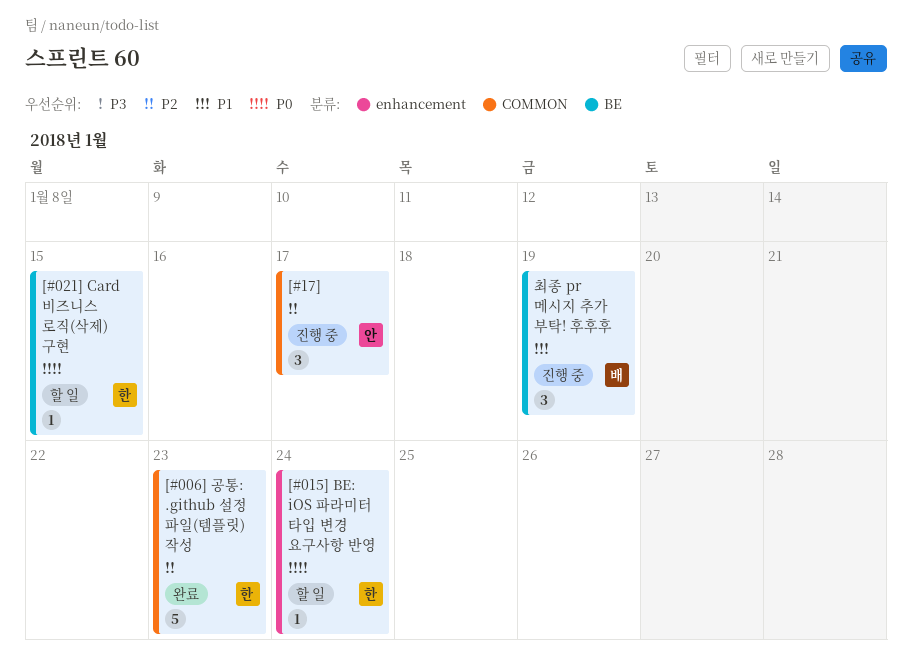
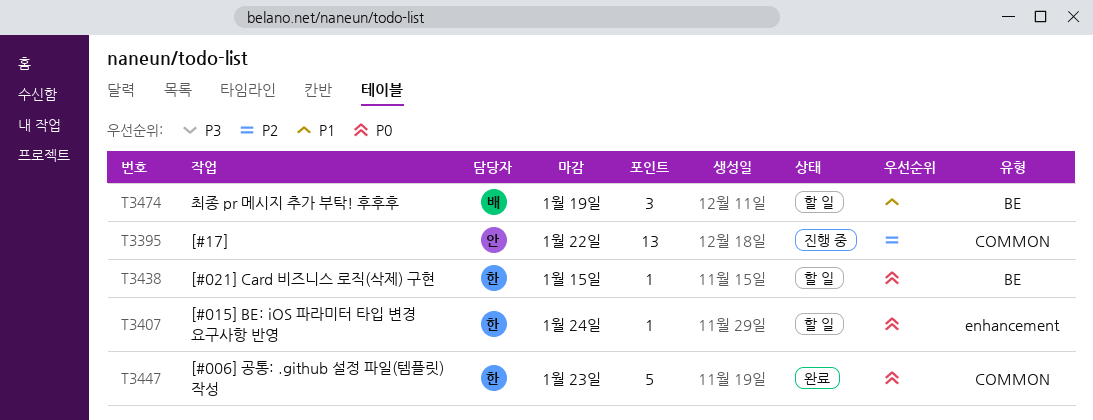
[#006] 공통: .github 설정 파일(템플릿) 작성, priority: P2 -> P0
[#17], estimate: 3 -> 13
[#17], due: Jan 17 -> Jan 22
최종 pr 메시지 추가 부탁! 후후후, status: 진행 중 -> 할 일

